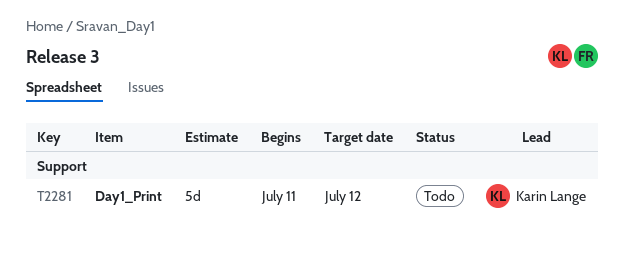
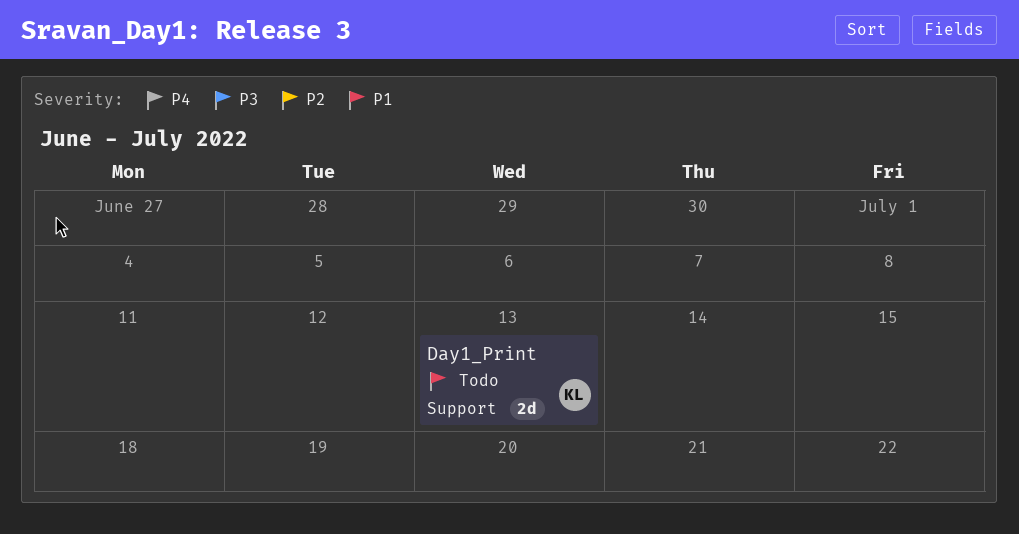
Day1_Print, estimate: 5d -> 2d
Day1_Print, due: Jul 12 -> Jul 13

